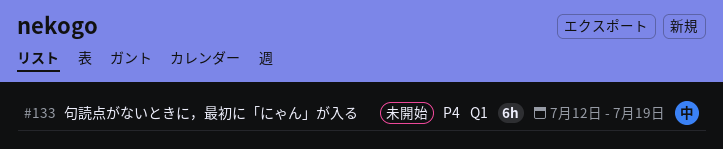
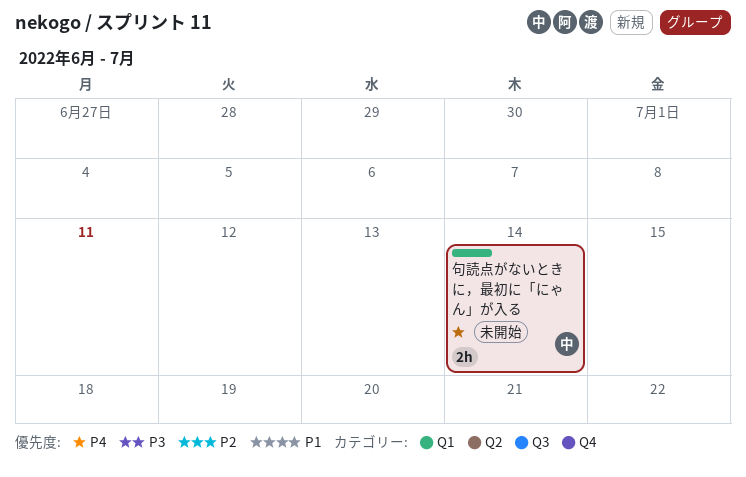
句読点がないときに，最初に「にゃん」が入る, estimate: 6h -> 2h
句読点がないときに，最初に「にゃん」が入る, due: Jul 19 -> Jul 14

